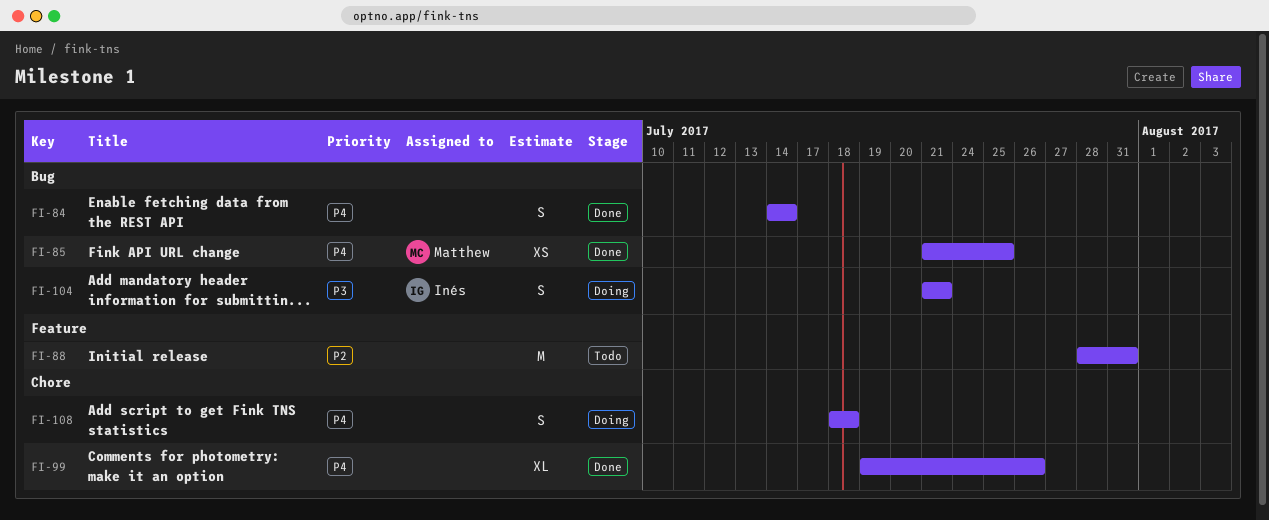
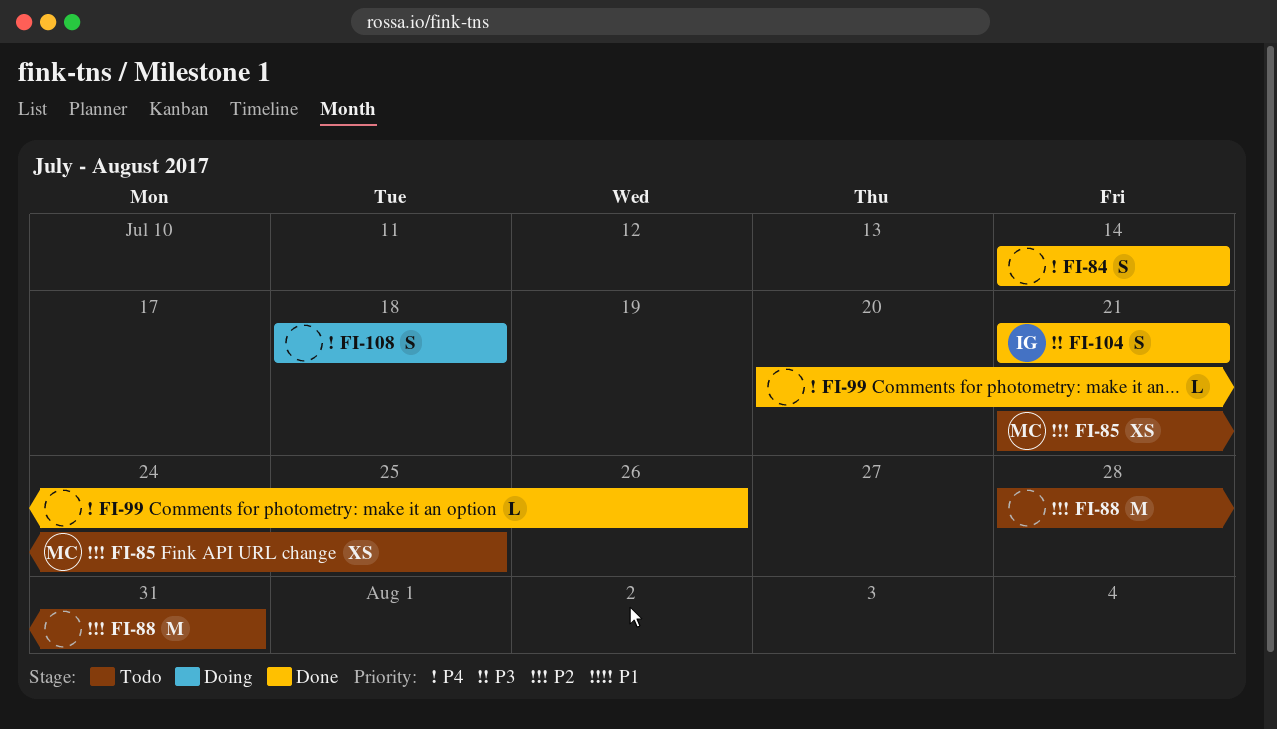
FI-85, status: Done -> Todo
FI-85, priority: P4 -> P2
FI-99, estimate: XL -> L
FI-99, start: Jul 19 -> Jul 20
FI-104, status: Doing -> Done

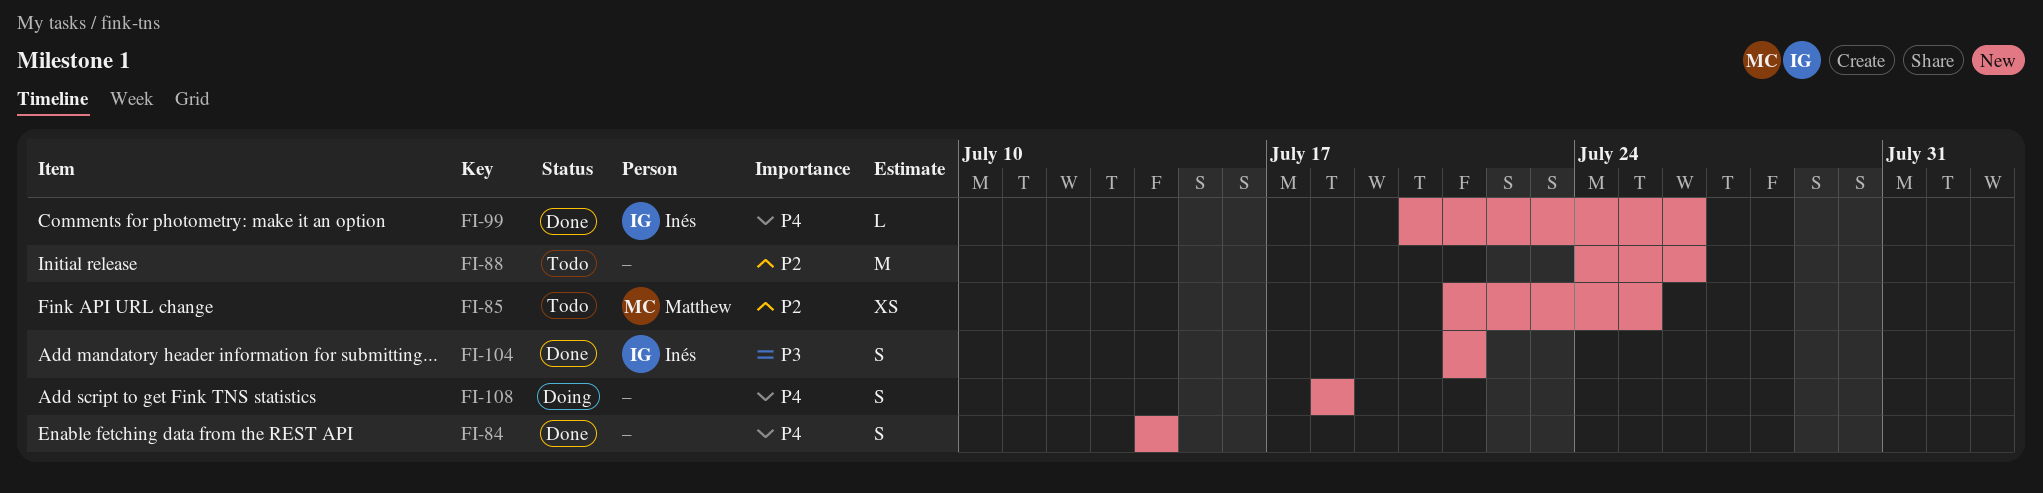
FI-88, start: Jul 28 -> Jul 24
FI-88, due: Jul 31 -> Jul 26
FI-99, owner: none -> Inés

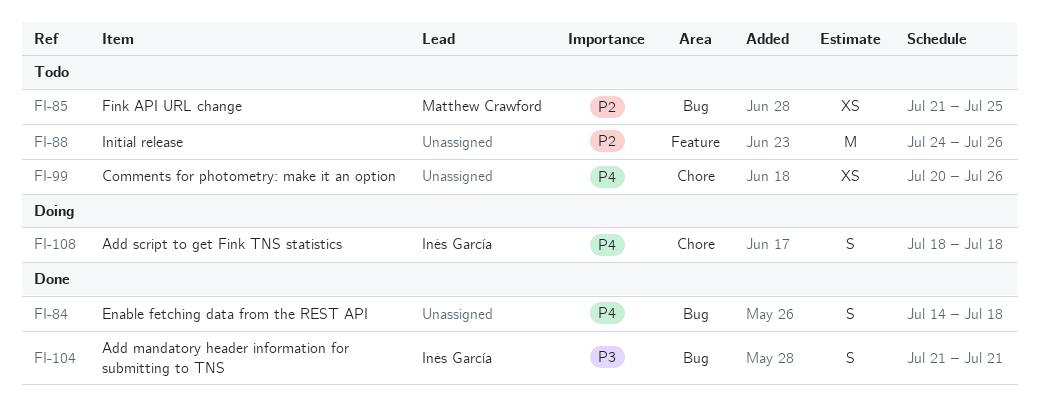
FI-84, due: Jul 14 -> Jul 18
FI-99, status: Done -> Todo
FI-99, owner: Inés García -> none
FI-99, estimate: L -> XS
FI-108, owner: none -> Inés García

